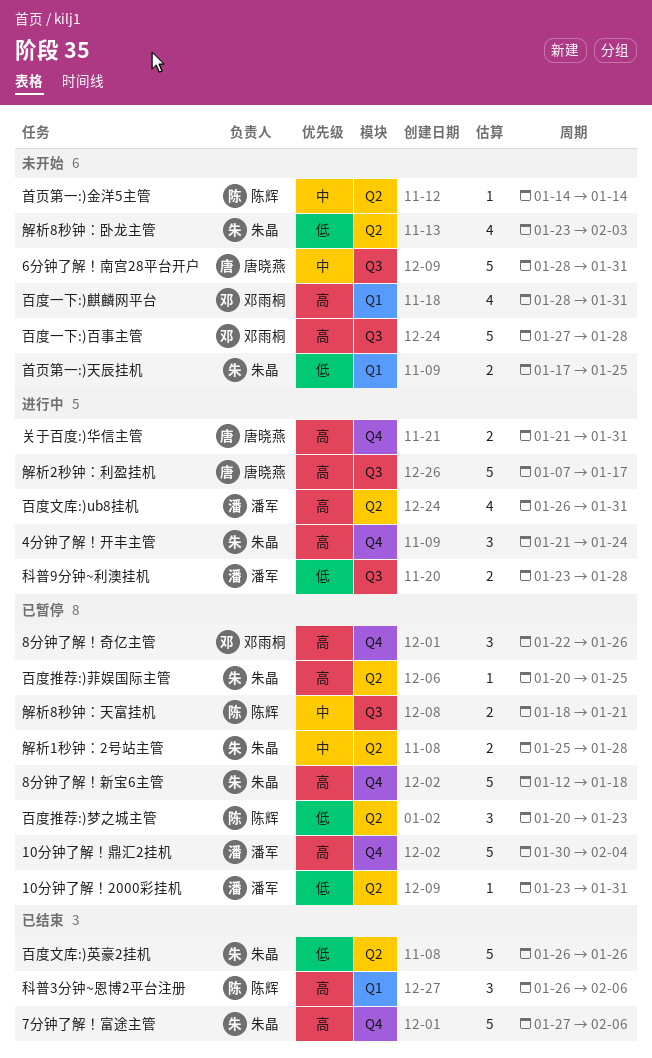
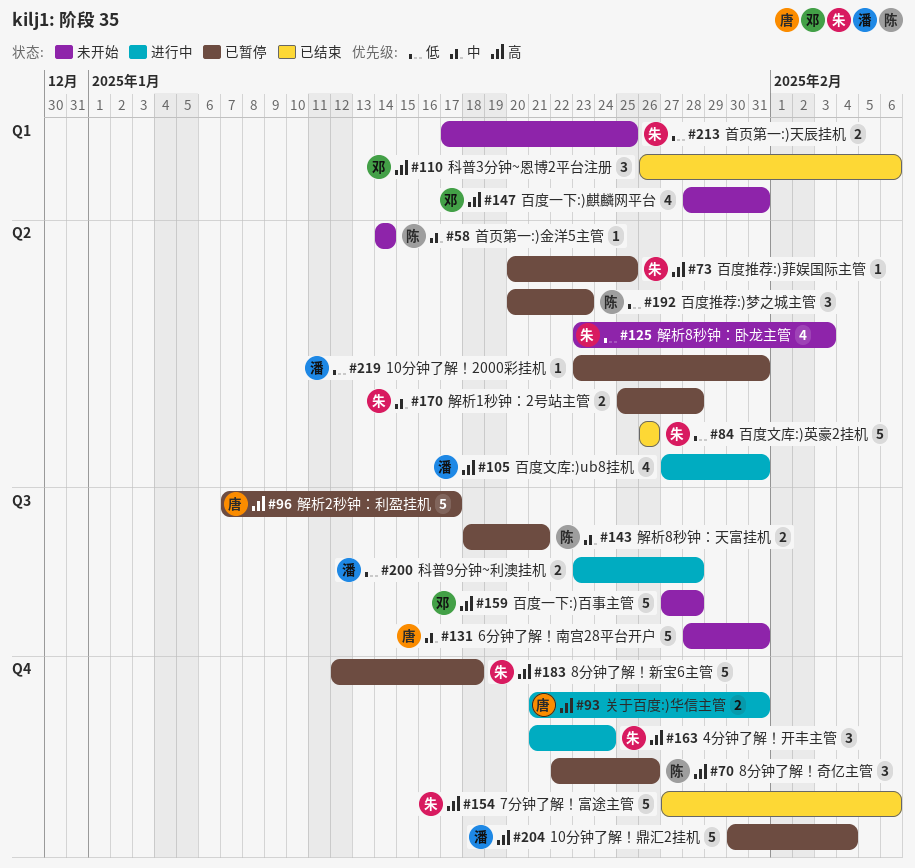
8分钟了解！奇亿主管, owner: 邓雨桐 -> 陈辉
百度文库:)ub8挂机, start: Jan 26 -> Jan 27
科普3分钟~恩博2平台注册, owner: 陈辉 -> 邓雨桐
解析2秒钟：利盈挂机, status: 进行中 -> 已暂停

